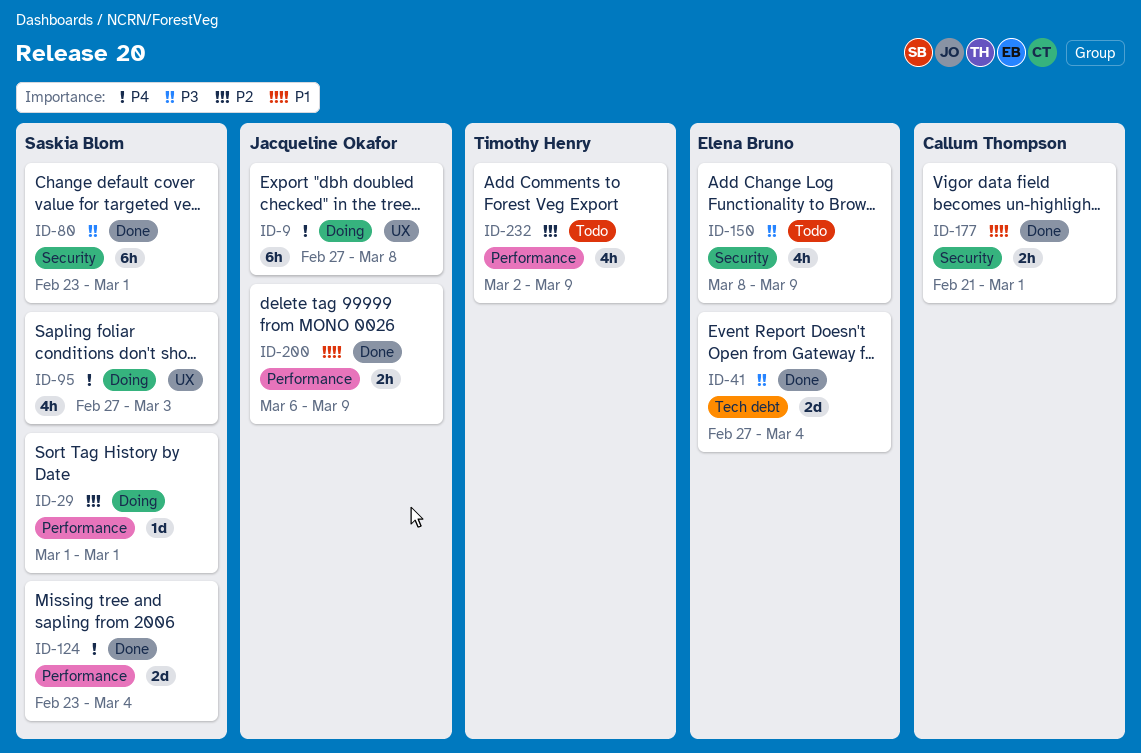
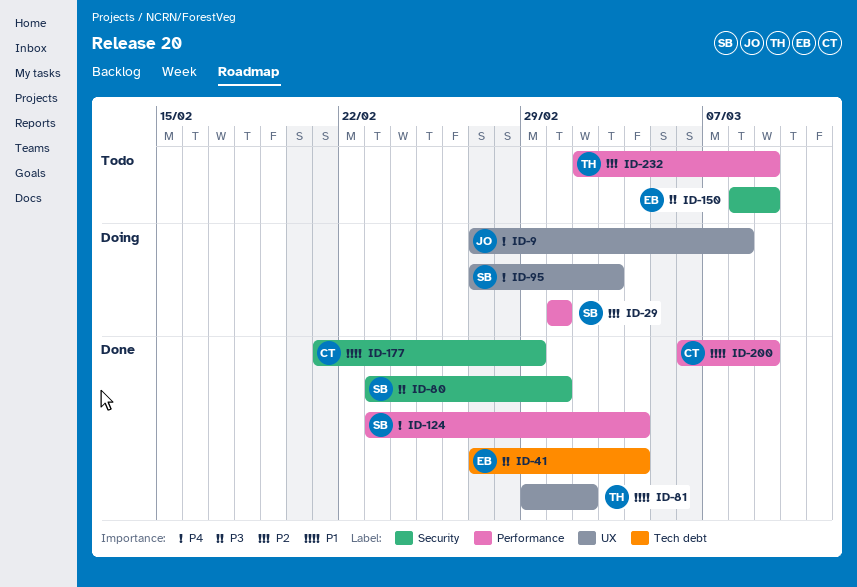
ID-81: none -> present
ID-177, due: Mar 1 -> Feb 29
ID-200, owner: Jacqueline Okafor -> Callum Thompson

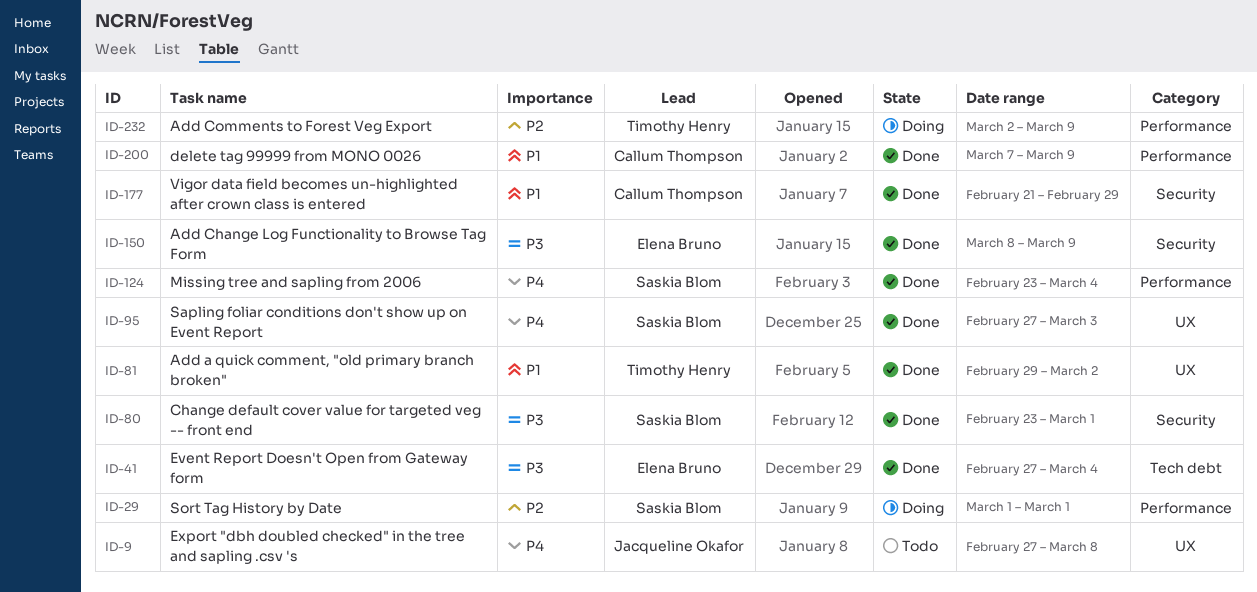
ID-9, status: Doing -> Todo
ID-95, status: Doing -> Done
ID-150, status: Todo -> Done
ID-200, start: Mar 6 -> Mar 7
ID-232, status: Todo -> Doing

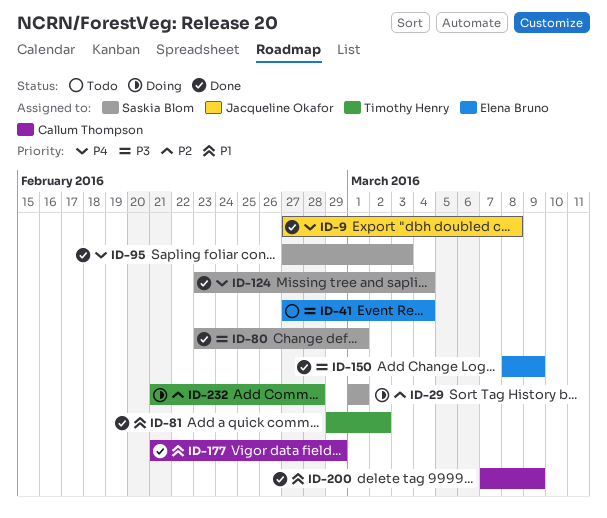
ID-9, status: Todo -> Done
ID-41, status: Done -> Todo
ID-232, start: Mar 2 -> Feb 21
ID-232, due: Mar 9 -> Feb 28

